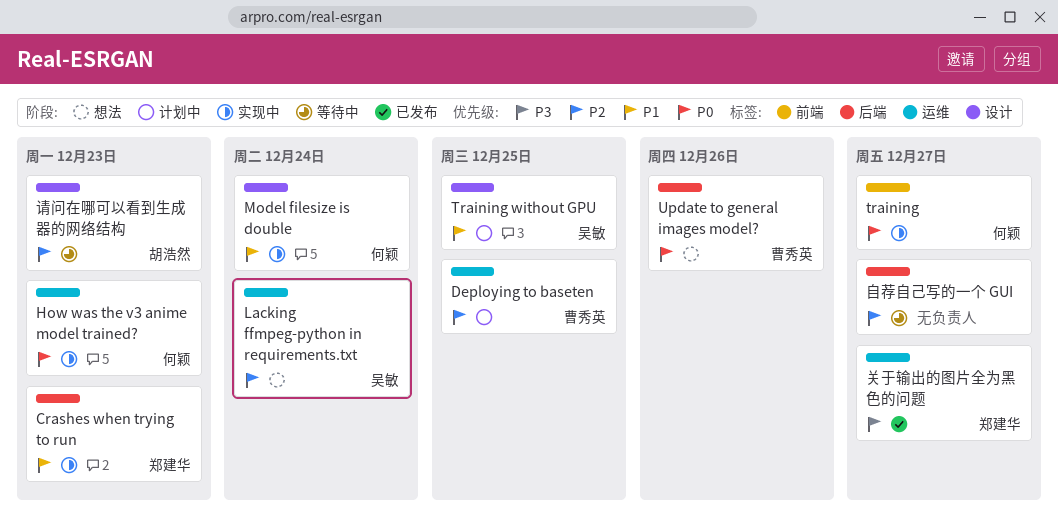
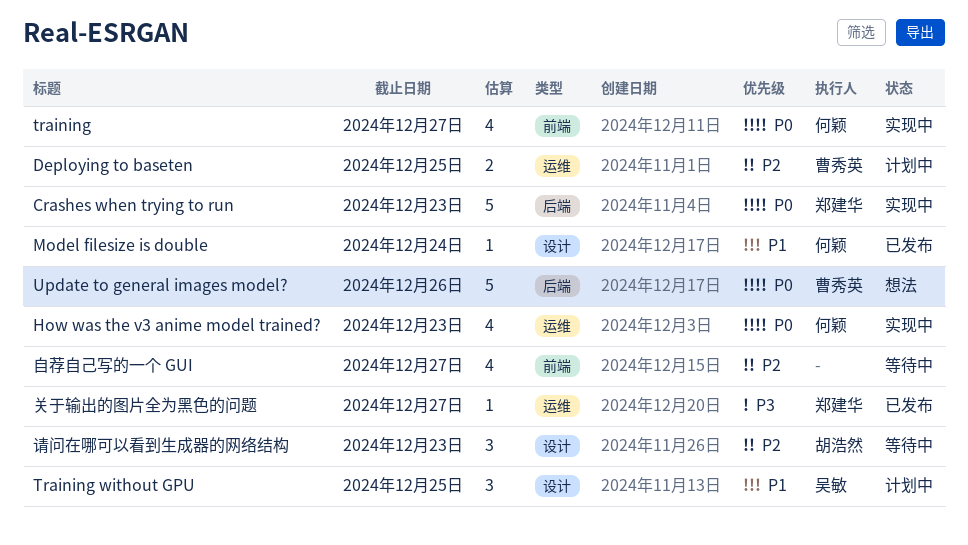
Crashes when trying to run, priority: P1 -> P0
Lacking ffmpeg-python in requirements.txt: present -> none
Model filesize is double, status: 实现中 -> 已发布
自荐自己写的一个 GUI, label: 后端 -> 前端

